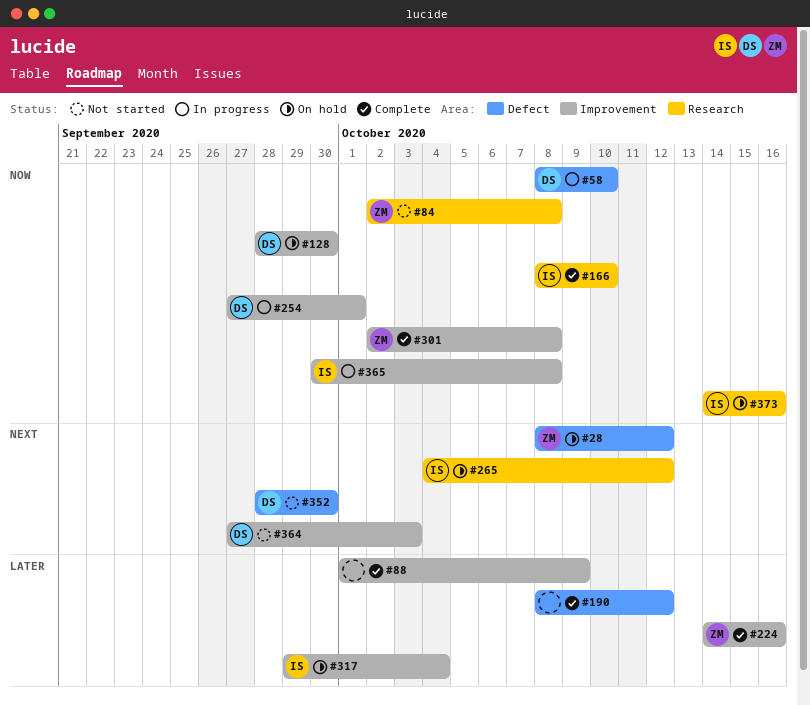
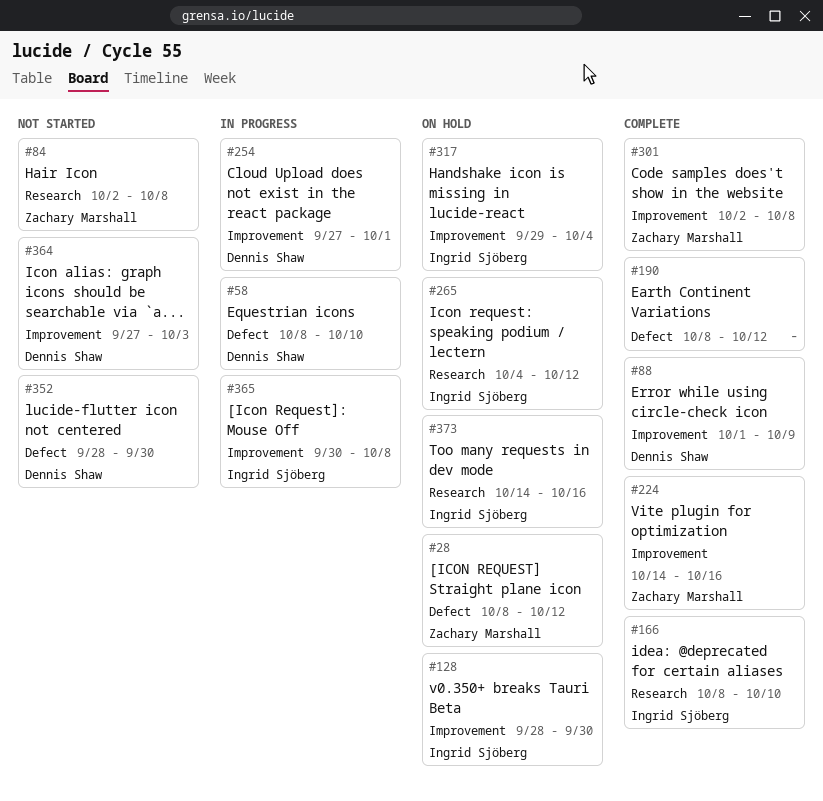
#88, owner: none -> Dennis Shaw
#128, owner: Dennis Shaw -> Ingrid Sjöberg

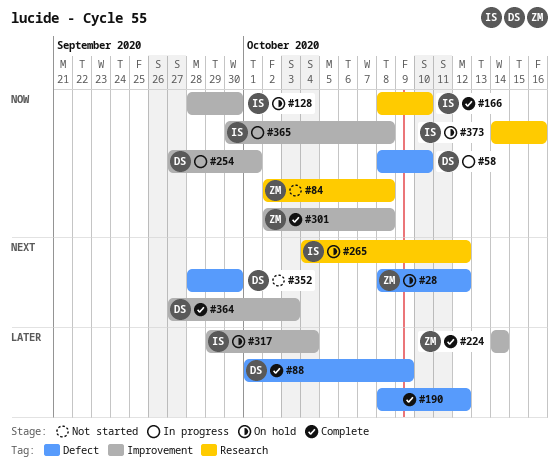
#88, label: Improvement -> Defect
#224, due: Oct 16 -> Oct 14
#364, status: Not started -> Complete

